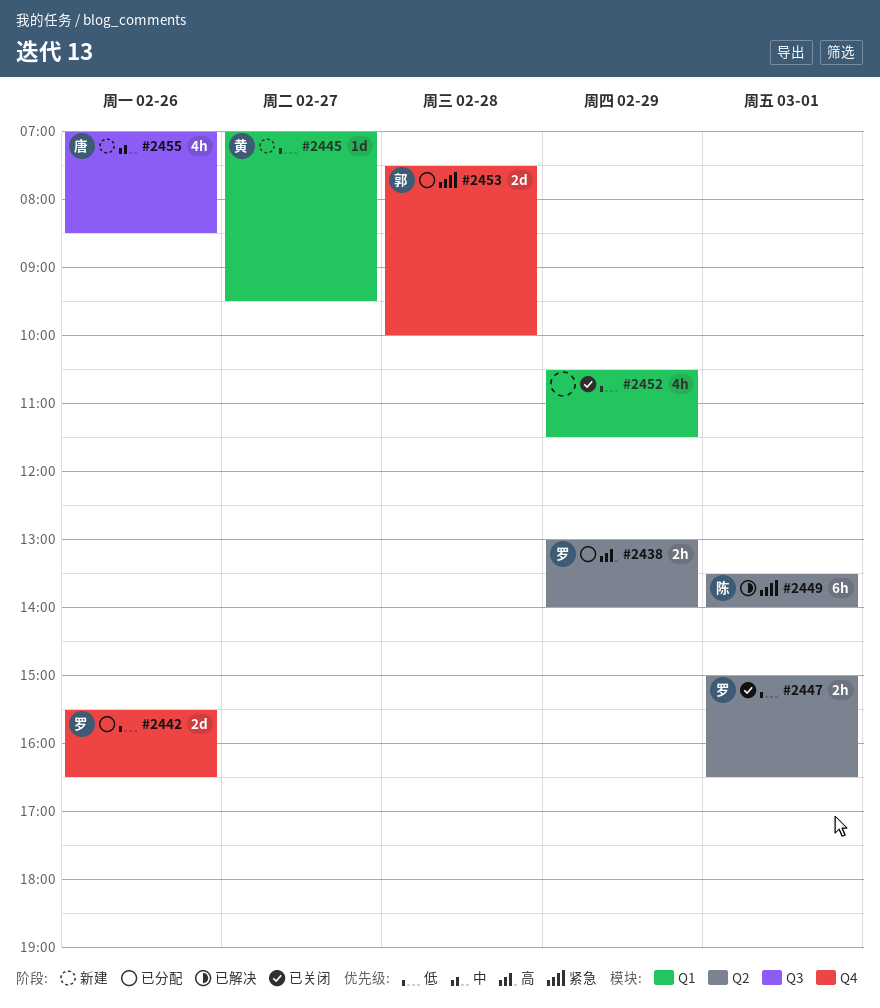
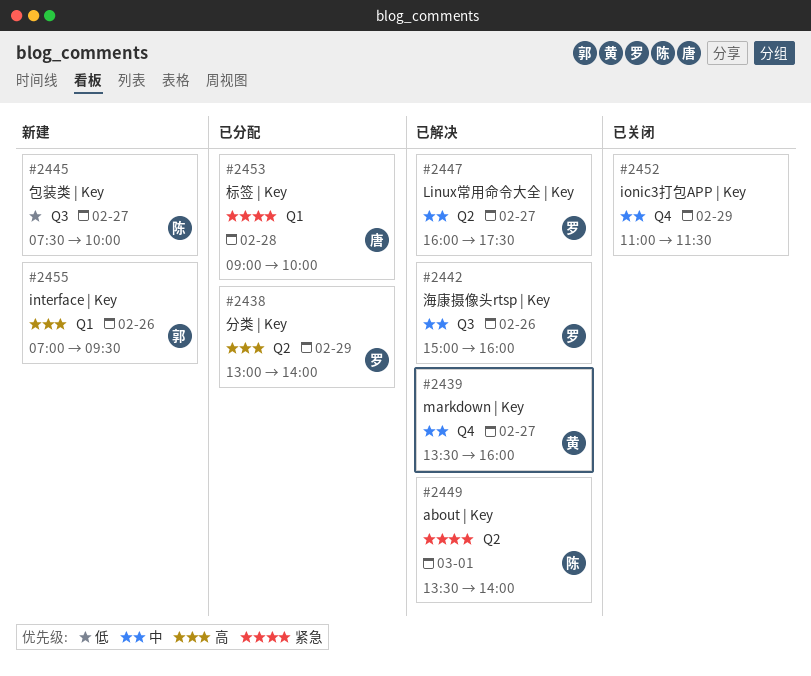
#2439: none -> present
#2442, status: 已分配 -> 已解决
#2442, priority: 低 -> 中
#2442, label: Q4 -> Q3
#2442, begins: 15:30 -> 15:00
#2442, ends: 16:30 -> 16:00
#2445, owner: 黄 -> 陈
#2445, label: Q1 -> Q3
#2445, begins: 07:00 -> 07:30
#2445, ends: 09:30 -> 10:00
#2447, status: 已关闭 -> 已解决
#2447, priority: 低 -> 中
#2447, day: Mar 1 -> Feb 27
#2447, begins: 15:00 -> 16:00
#2447, ends: 16:30 -> 17:30
#2452, priority: 低 -> 中
#2452, label: Q1 -> Q4
#2452, begins: 10:30 -> 11:00
#2453, owner: 郭 -> 唐
#2453, label: Q4 -> Q1
#2453, begins: 07:30 -> 09:00
#2455, owner: 唐 -> 郭
#2455, priority: 中 -> 高
#2455, label: Q3 -> Q1
#2455, ends: 08:30 -> 09:30

